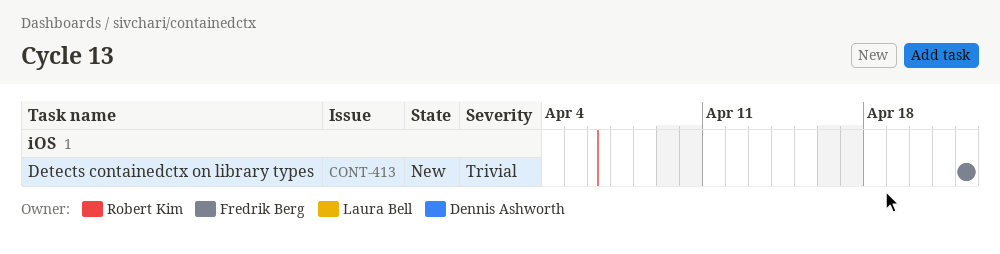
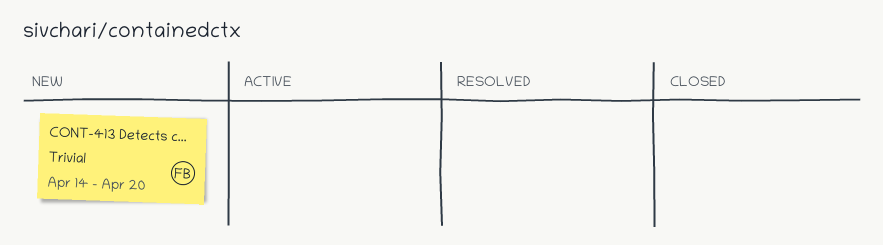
CONT-413, start: Apr 22 -> Apr 14
CONT-413, due: Apr 22 -> Apr 20

